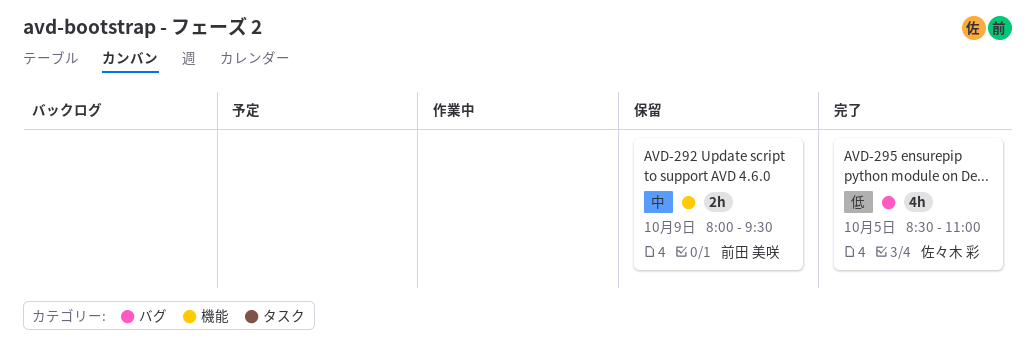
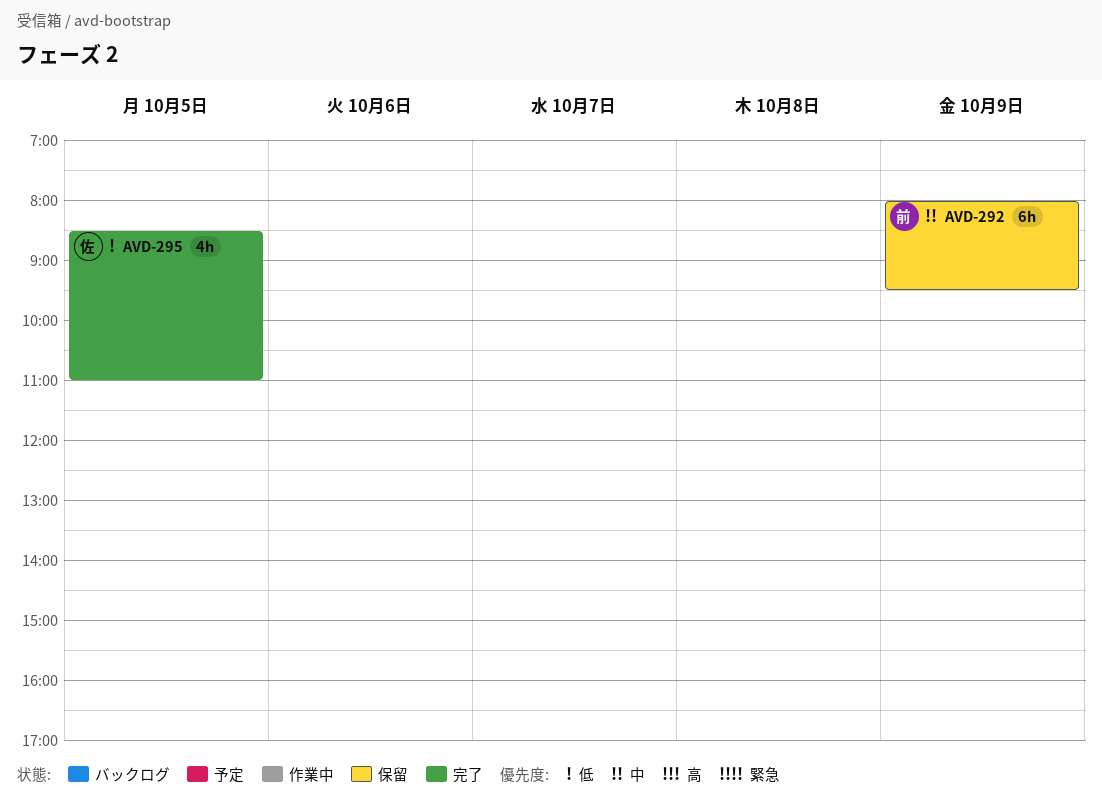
AVD-292, estimate: 2h -> 6h

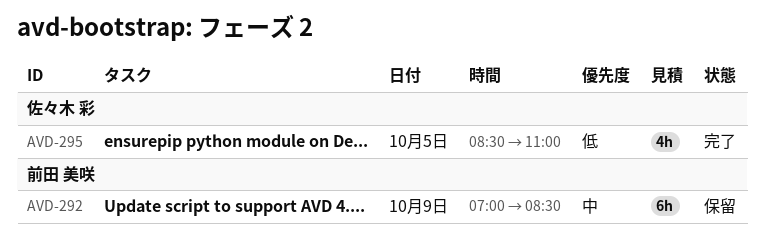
AVD-292, begins: 08:00 -> 07:00
AVD-292, ends: 09:30 -> 08:30

